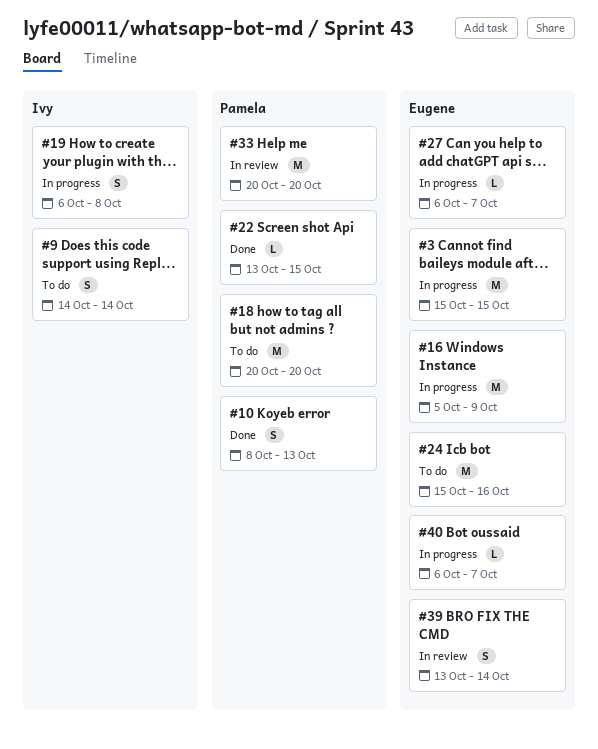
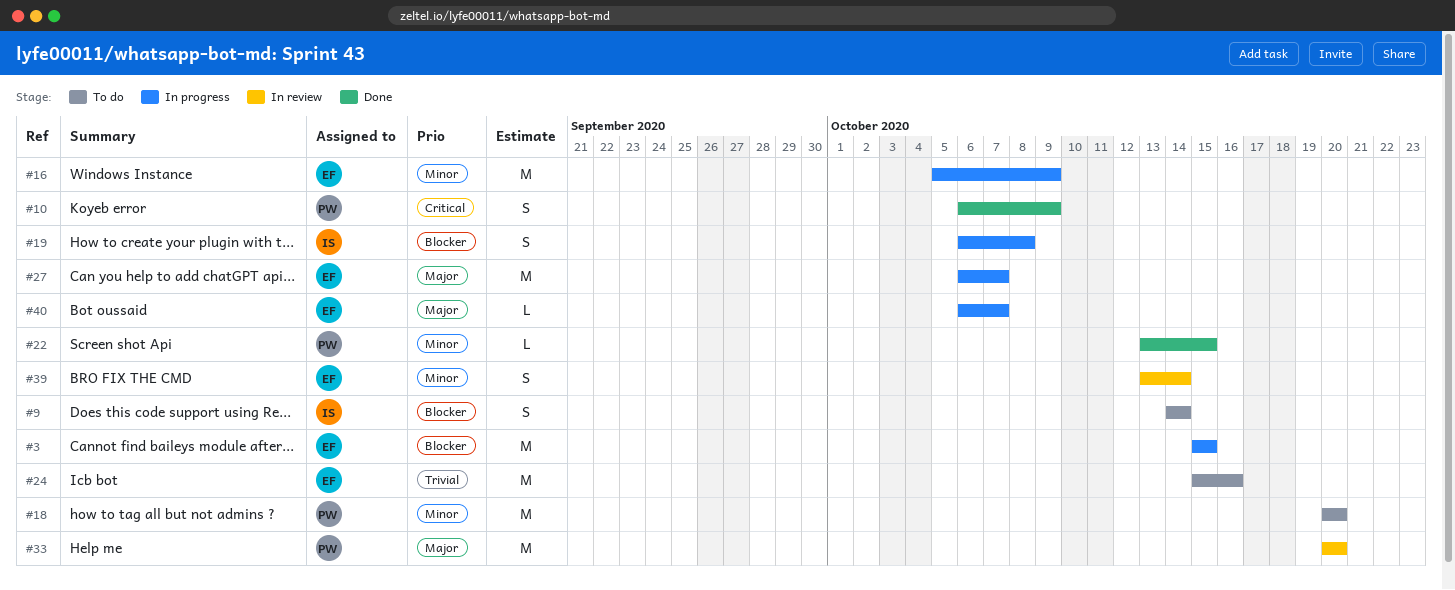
#10, start: Oct 8 -> Oct 6
#10, due: Oct 13 -> Oct 9
#27, estimate: L -> M

